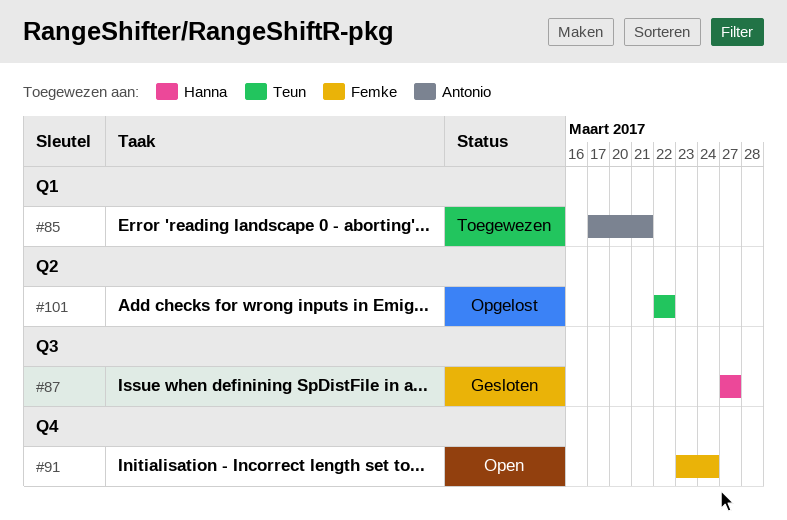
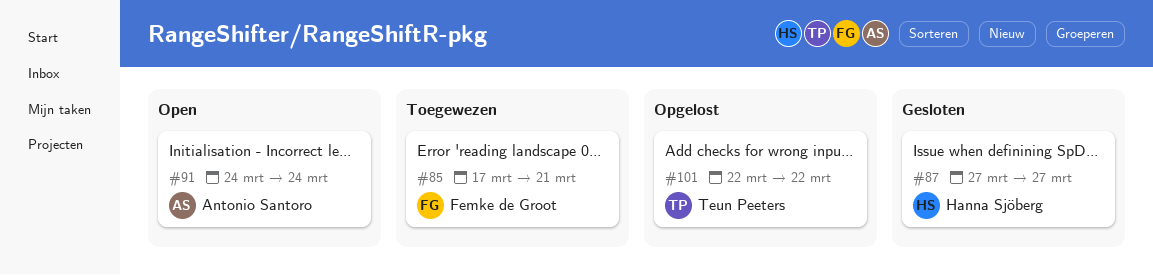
#85, owner: Antonio Santoro -> Femke de Groot
#91, owner: Femke de Groot -> Antonio Santoro
#91, start: Mar 23 -> Mar 24

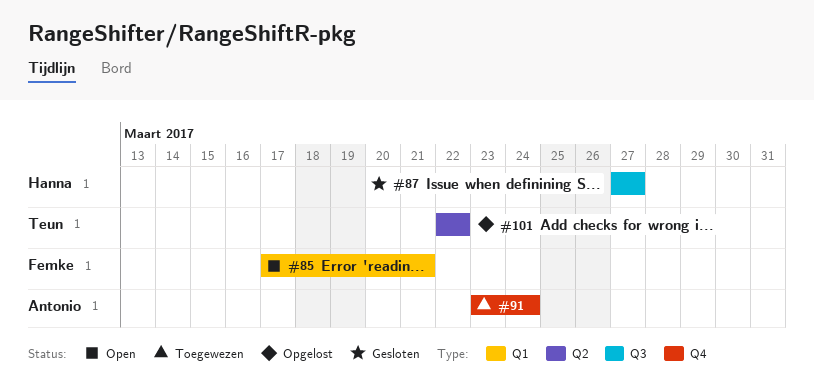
#85, status: Toegewezen -> Open
#91, status: Open -> Toegewezen
#91, start: Mar 24 -> Mar 23

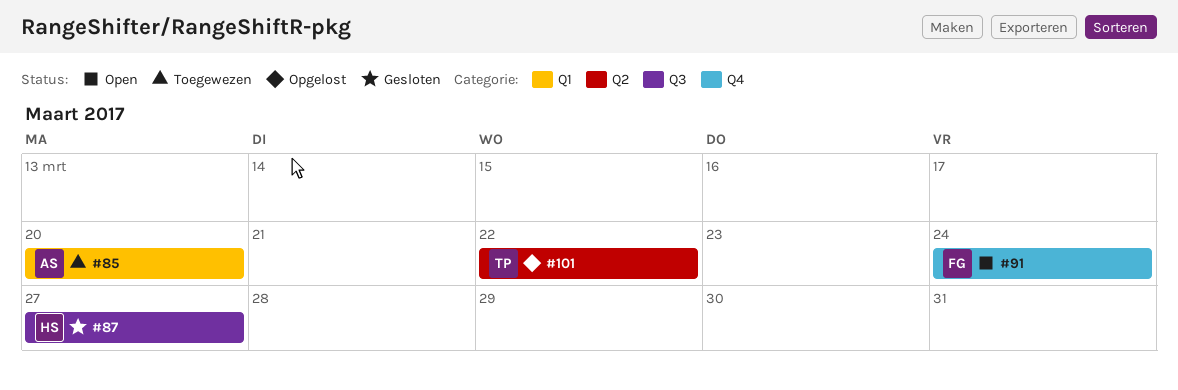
#85, status: Open -> Toegewezen
#85, owner: Femke -> Antonio
#85, start: Mar 17 -> Mar 20
#85, due: Mar 21 -> Mar 20
#91, status: Toegewezen -> Open
#91, owner: Antonio -> Femke
#91, start: Mar 23 -> Mar 24

